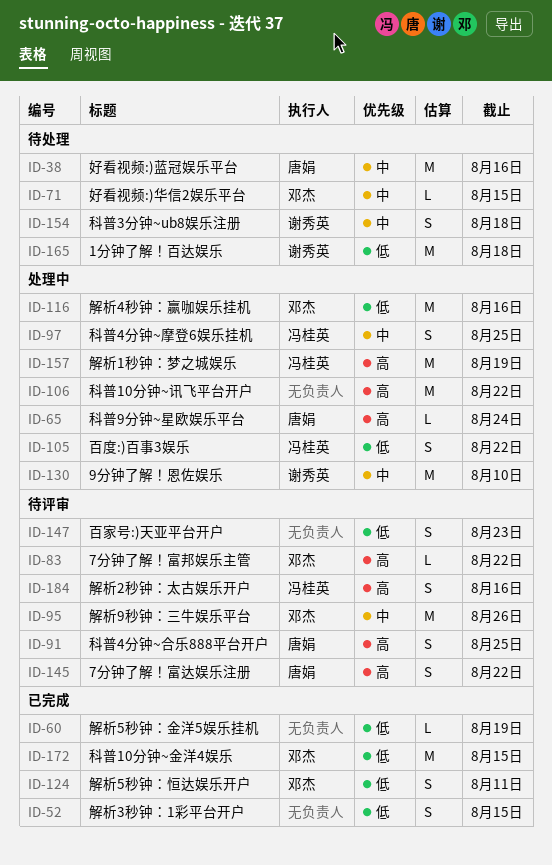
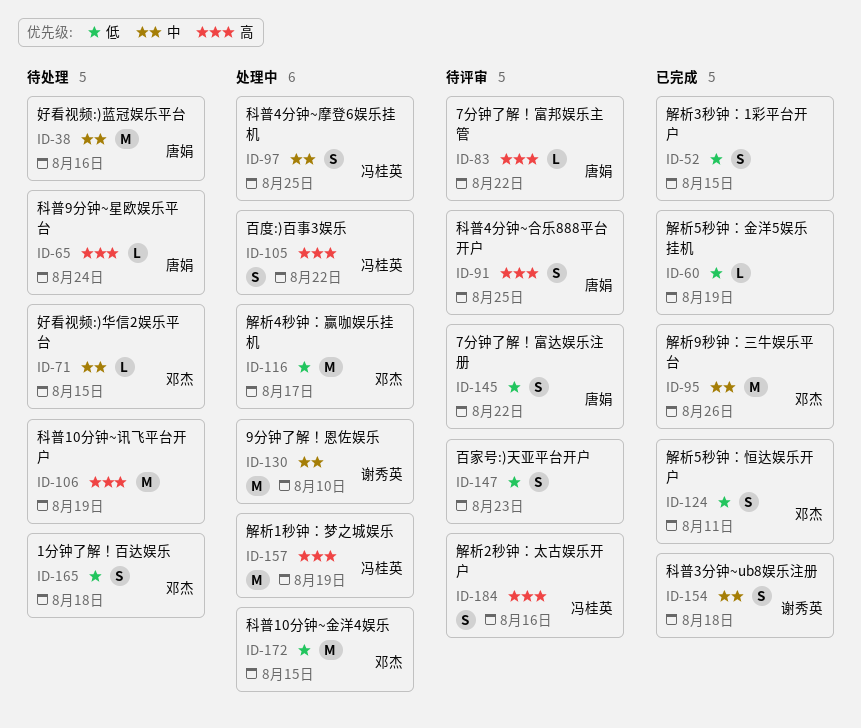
ID-65, status: 处理中 -> 待处理
ID-83, owner: 邓杰 -> 唐娟
ID-95, status: 待评审 -> 已完成
ID-105, priority: 低 -> 高
ID-106, status: 处理中 -> 待处理
ID-106, due: Aug 22 -> Aug 19
ID-116, due: Aug 16 -> Aug 17
ID-145, priority: 高 -> 低
ID-154, status: 待处理 -> 已完成
ID-165, owner: 谢秀英 -> 邓杰
ID-165, estimate: M -> S
ID-172, status: 已完成 -> 处理中

